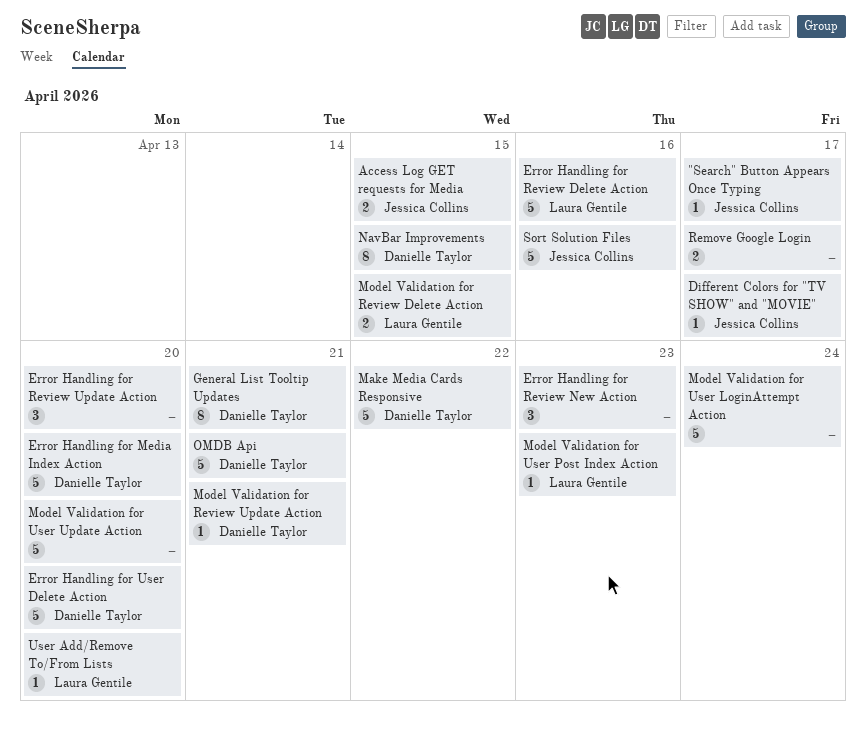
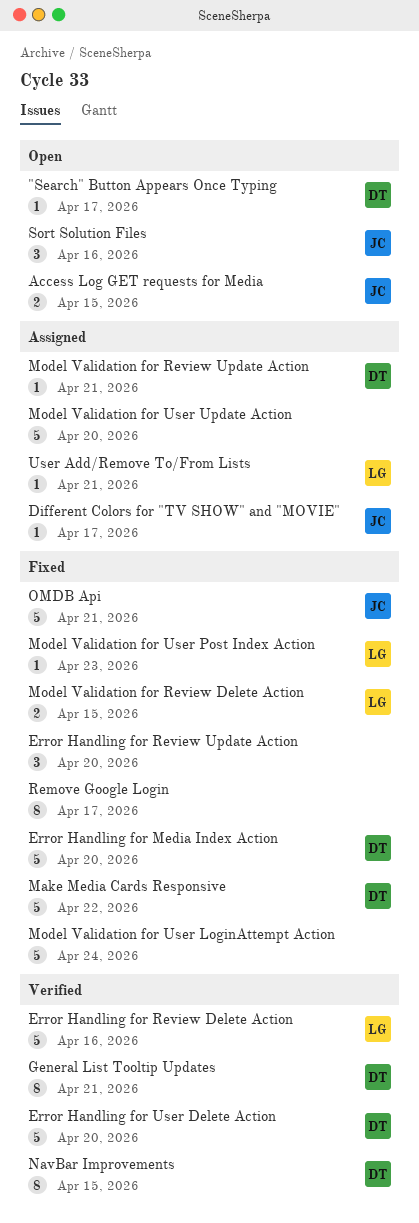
"Search" Button Appears Once Typing, owner: Jessica Collins -> Danielle Taylor
Error Handling for Review New Action: present -> none
OMDB Api, owner: Danielle Taylor -> Jessica Collins
Remove Google Login, estimate: 2 -> 8
Sort Solution Files, estimate: 5 -> 3
User Add/Remove To/From Lists, due: Apr 20 -> Apr 21

